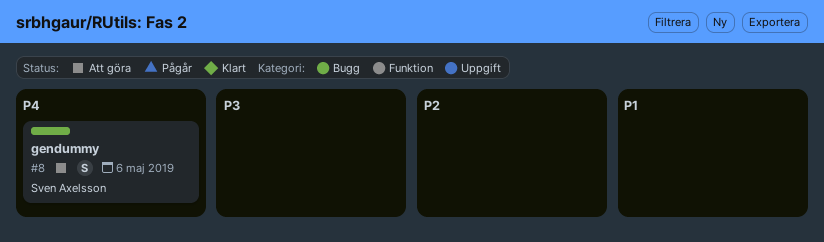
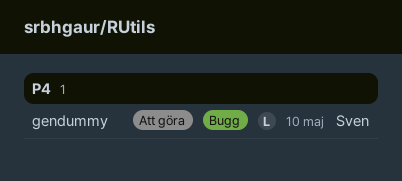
gendummy, estimate: S -> L
gendummy, due: May 6 -> May 10

